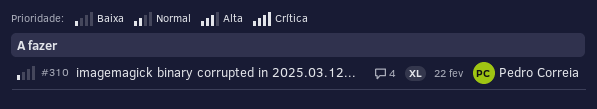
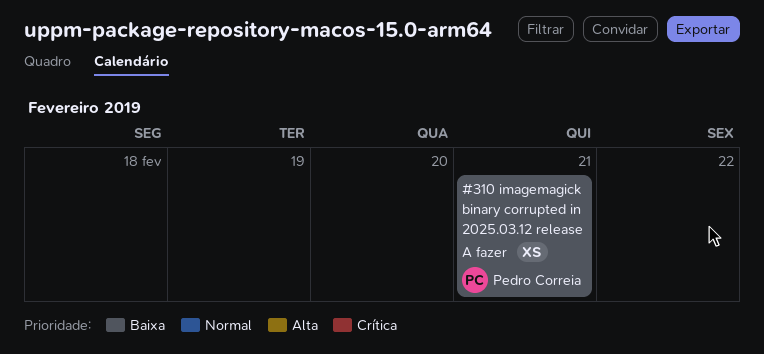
#310, estimate: XL -> XS
#310, due: Feb 22 -> Feb 21

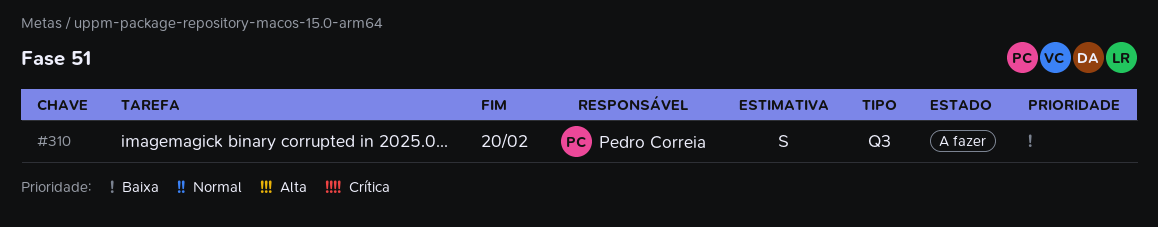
#310, estimate: XS -> S
#310, due: Feb 21 -> Feb 20

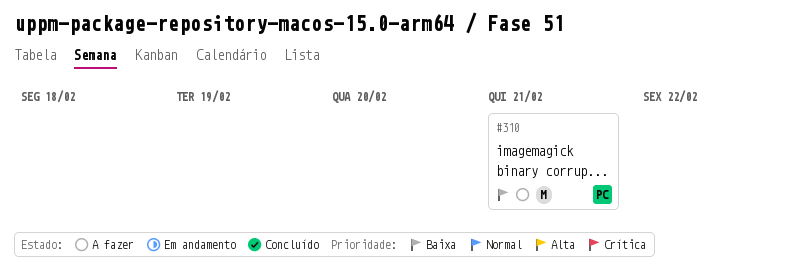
#310, estimate: S -> M
#310, due: Feb 20 -> Feb 21

